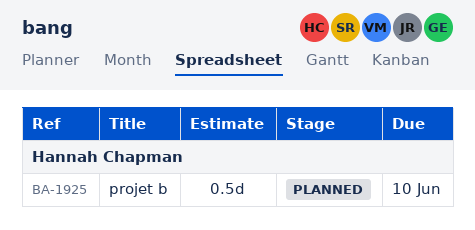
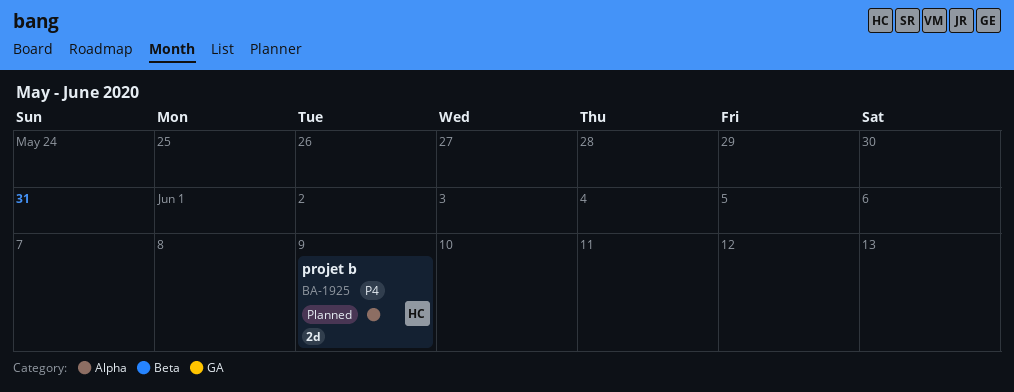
BA-1925, estimate: 0.5d -> 2d
BA-1925, due: Jun 10 -> Jun 9

